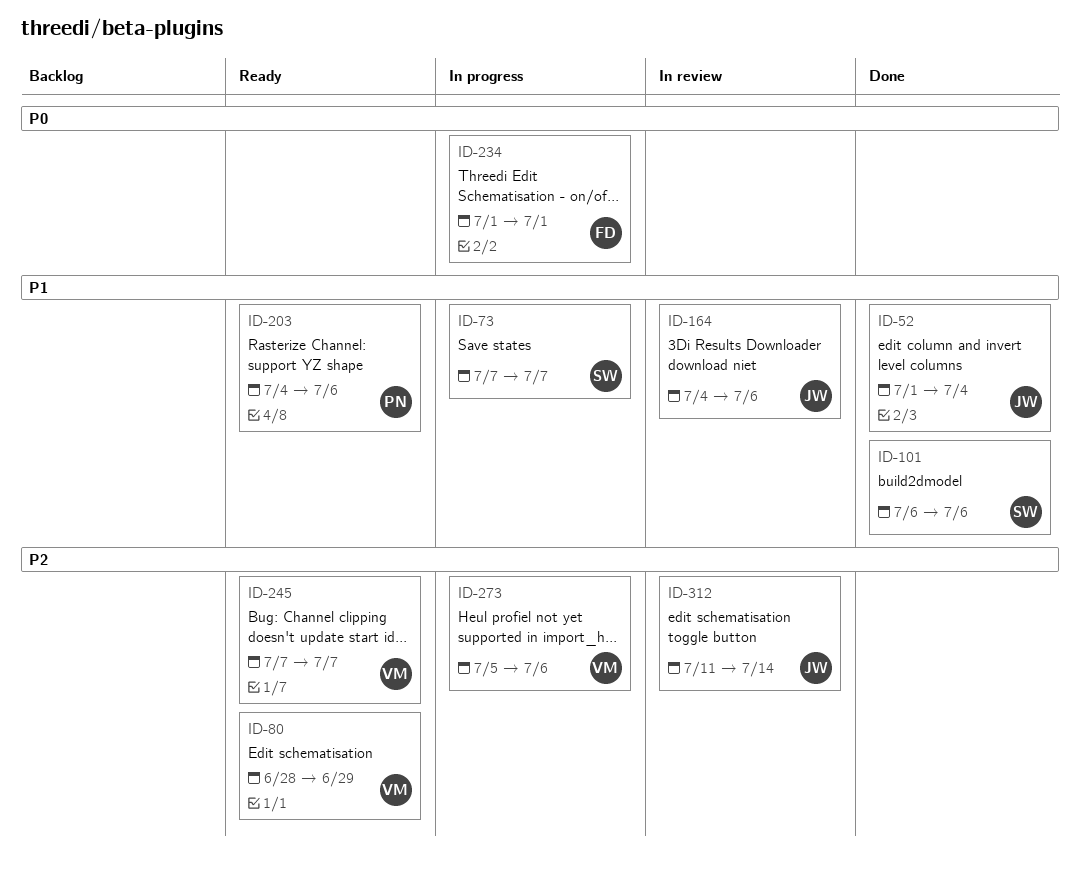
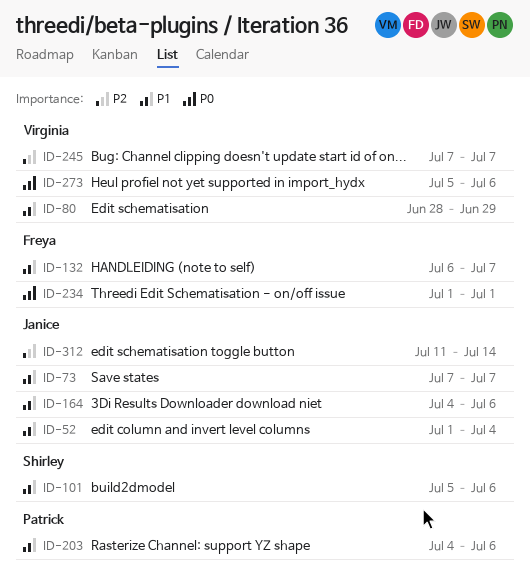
ID-73, owner: Shirley -> Janice
ID-80, priority: P2 -> P1
ID-101, start: Jul 6 -> Jul 5
ID-132: none -> present
ID-273, priority: P2 -> P0

